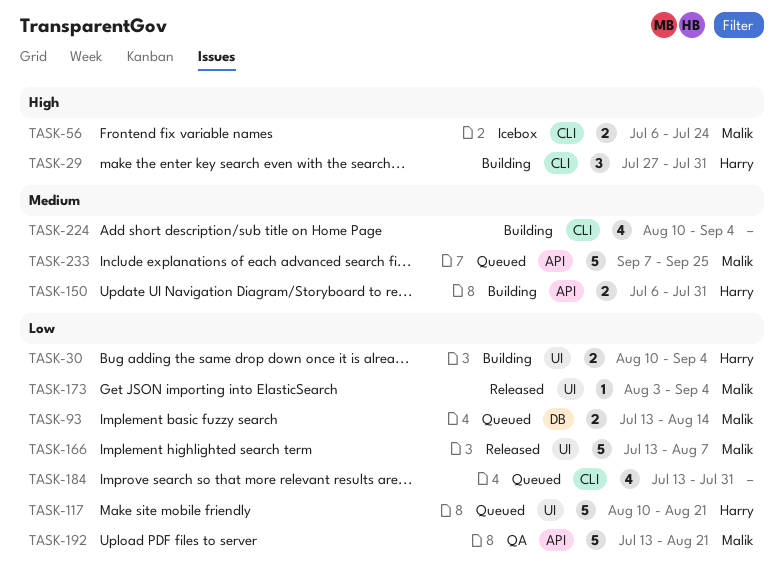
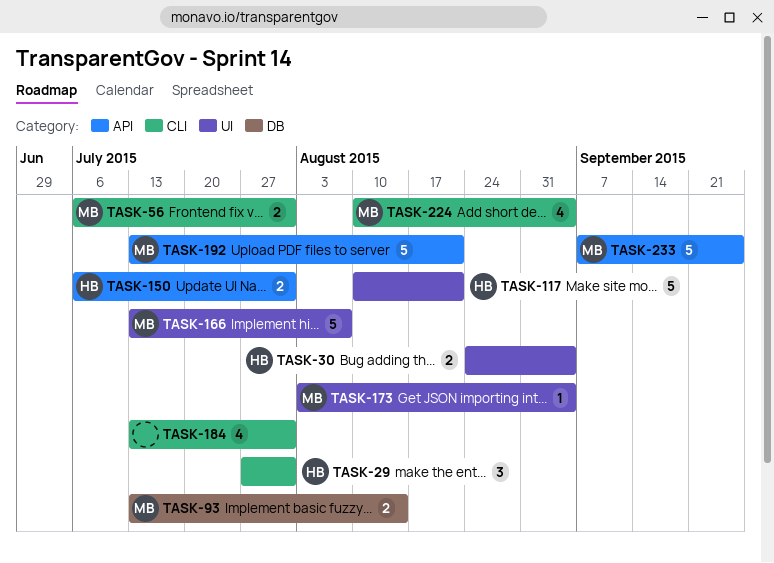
TASK-30, start: Aug 10 -> Aug 24
TASK-56, due: Jul 24 -> Jul 31
TASK-224, owner: none -> Malik

